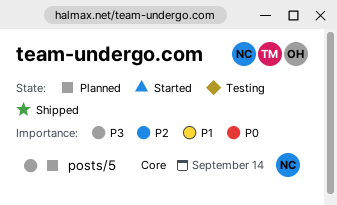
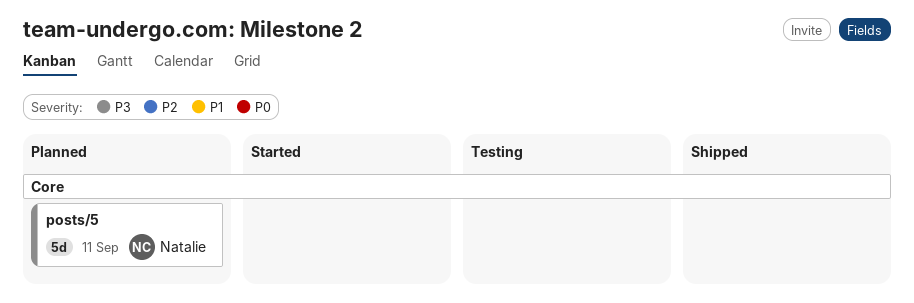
posts/5, due: Sep 14 -> Sep 11

